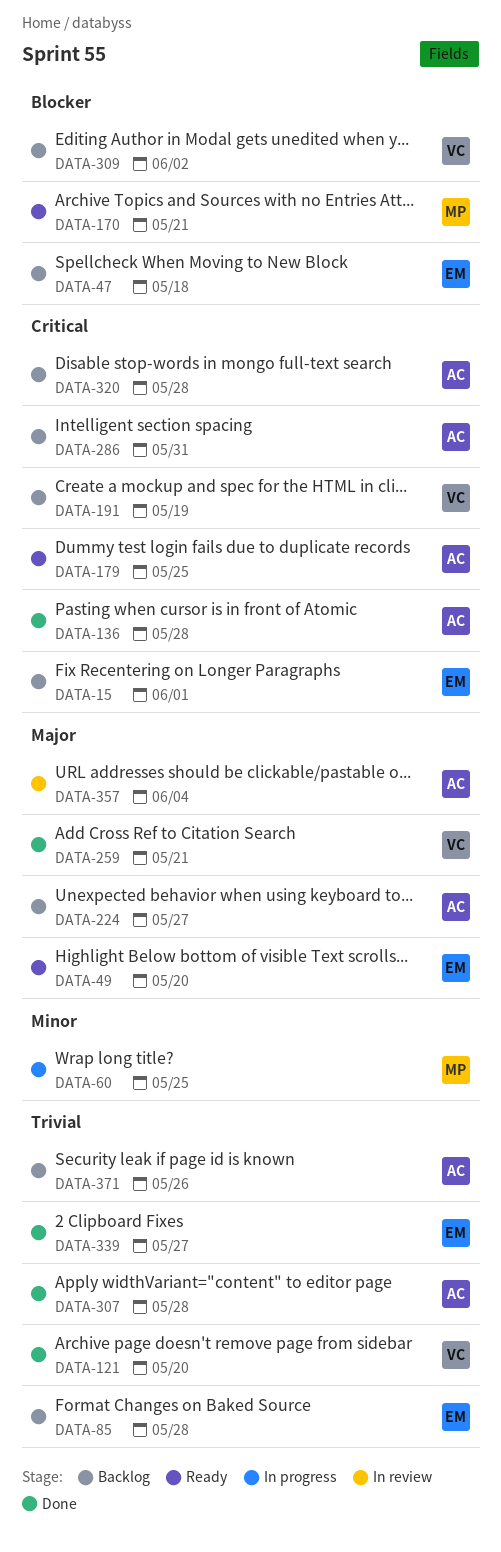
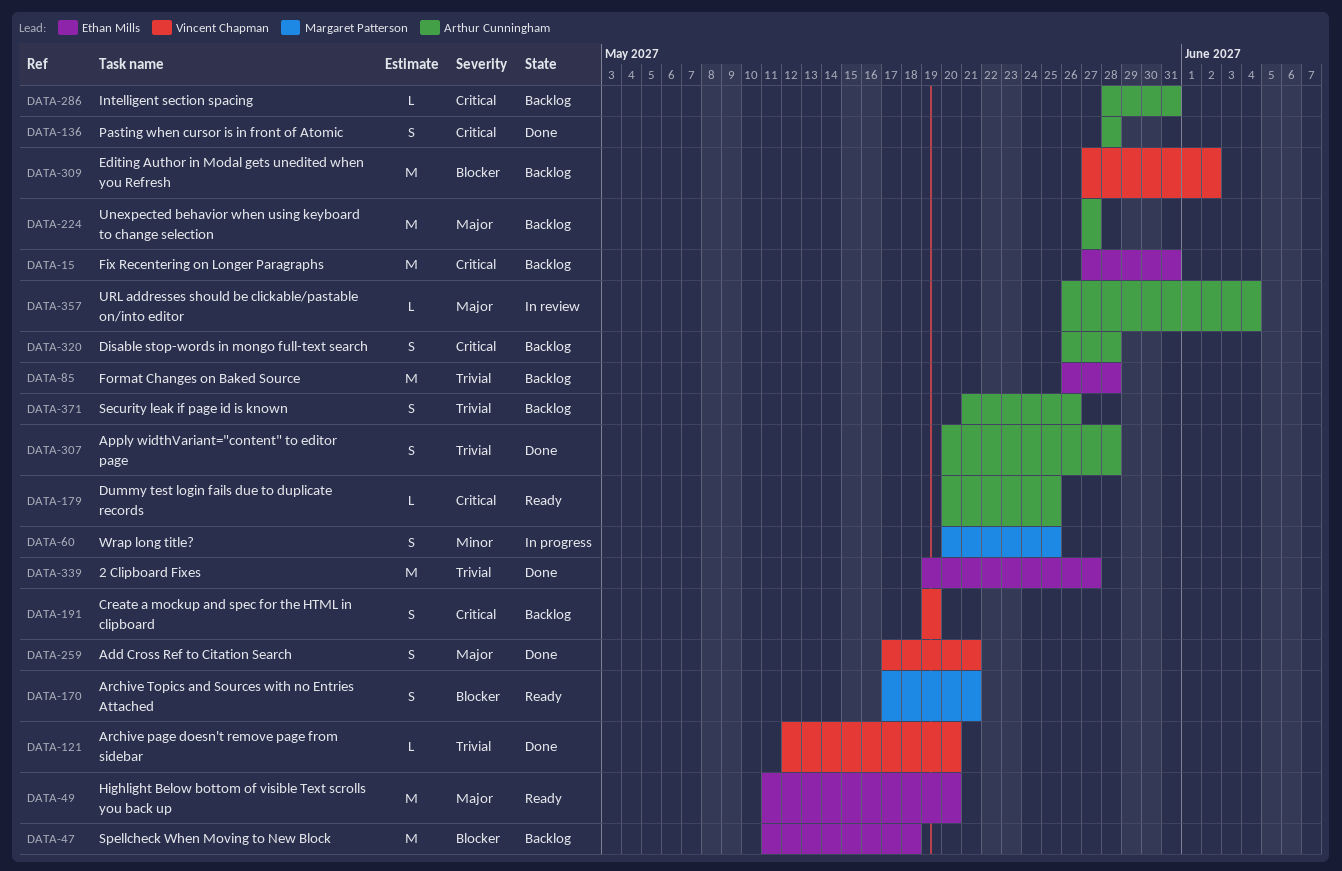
DATA-15, due: Jun 1 -> May 31

